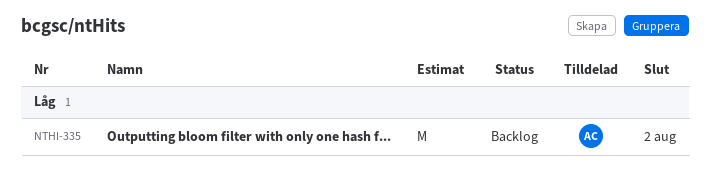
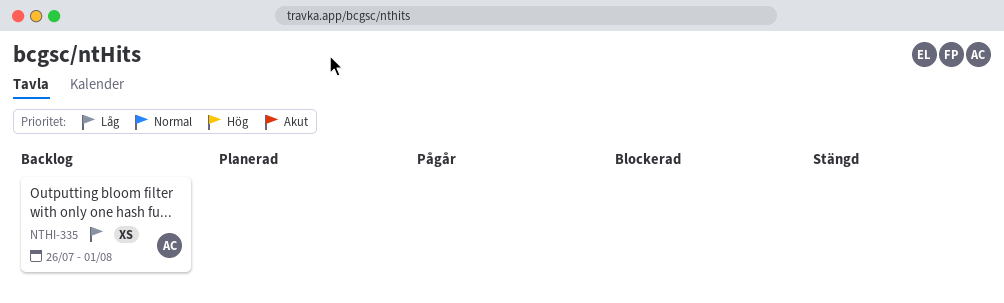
NTHI-335, estimate: M -> XS
NTHI-335, due: Aug 2 -> Aug 1

